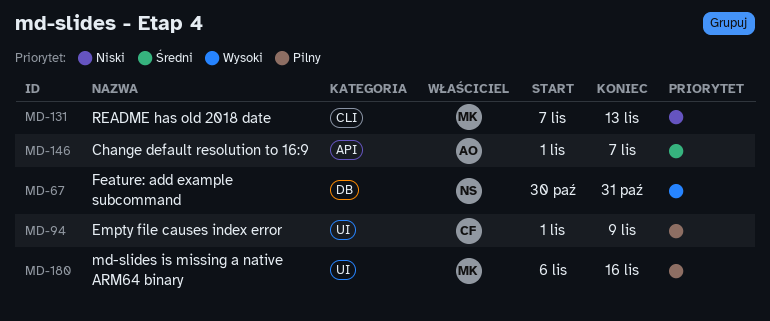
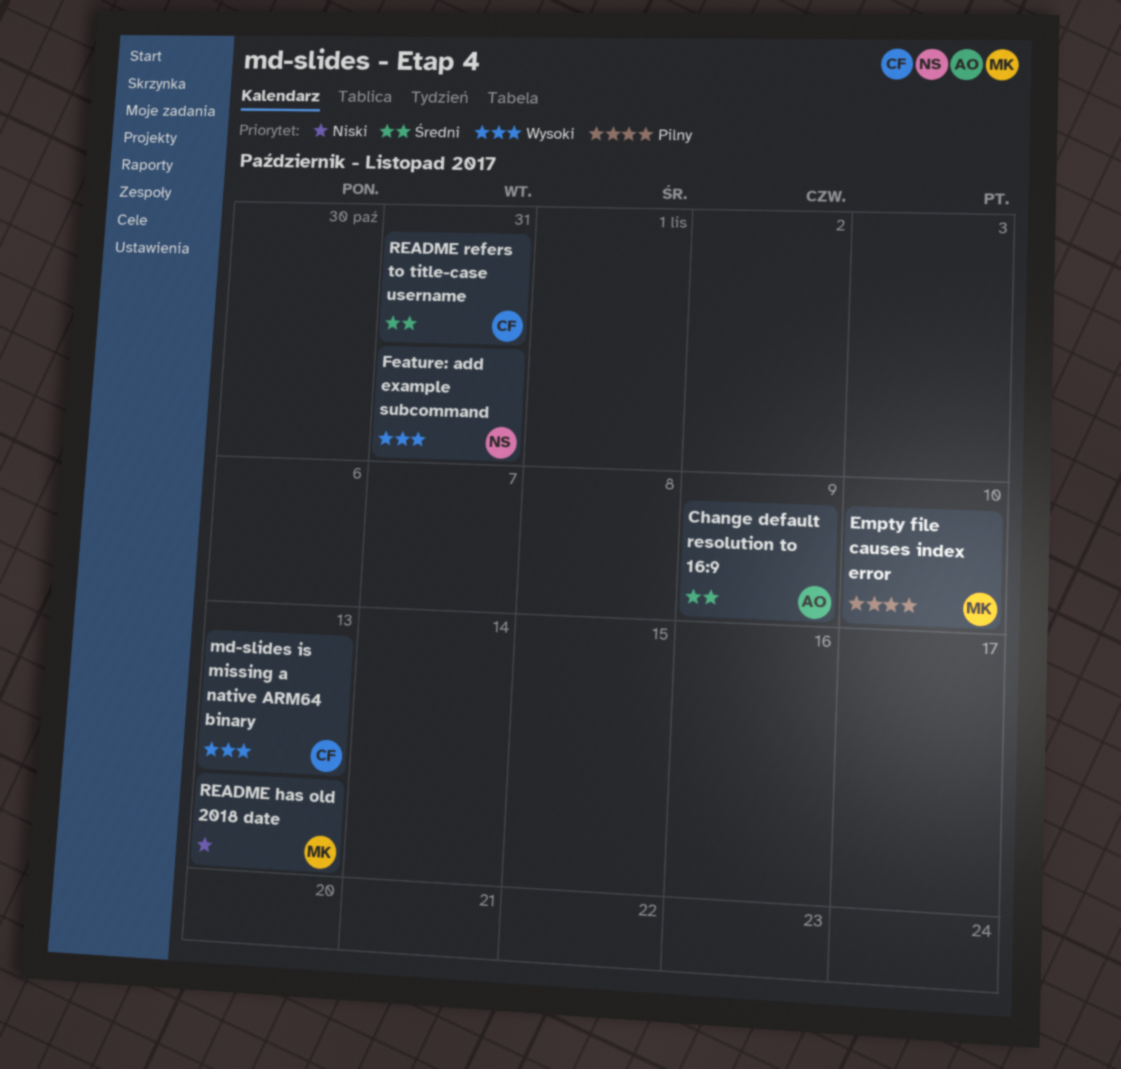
Change default resolution to 16:9, due: Nov 7 -> Nov 9
Empty file causes index error, owner: CF -> MK
Empty file causes index error, due: Nov 9 -> Nov 10
md-slides is missing a native ARM64 binary, owner: MK -> CF
md-slides is missing a native ARM64 binary, priority: Pilny -> Wysoki
md-slides is missing a native ARM64 binary, due: Nov 16 -> Nov 13
README refers to title-case username: none -> present

